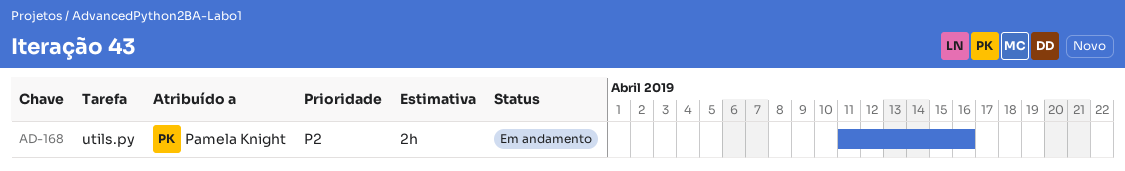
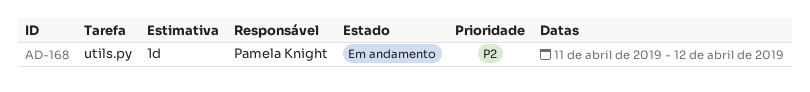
AD-168, estimate: 2h -> 1d
AD-168, due: Apr 16 -> Apr 12

